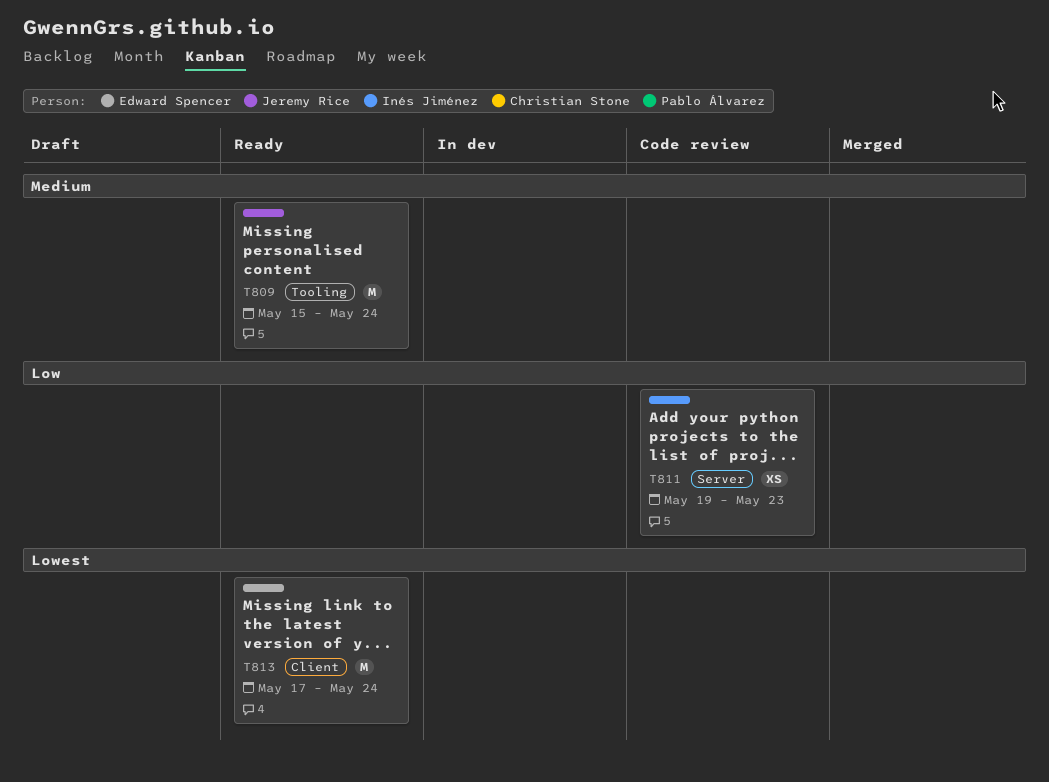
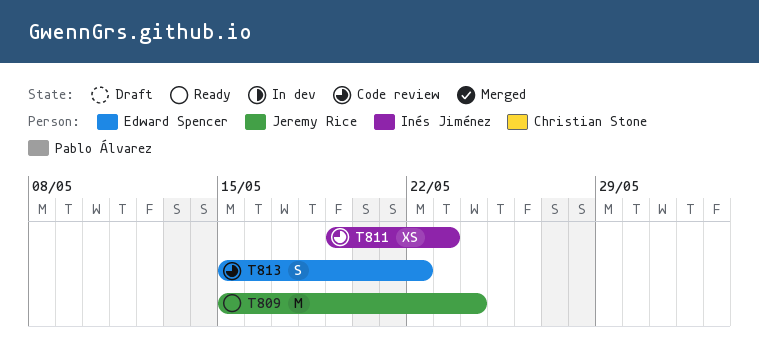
T813, status: Ready -> Code review
T813, estimate: M -> S
T813, start: May 17 -> May 15
T813, due: May 24 -> May 22

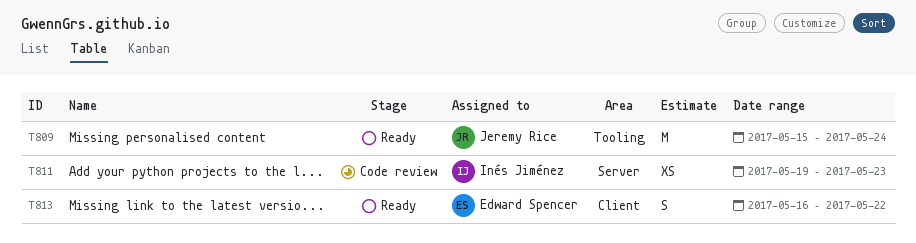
T813, status: Code review -> Ready
T813, start: May 15 -> May 16

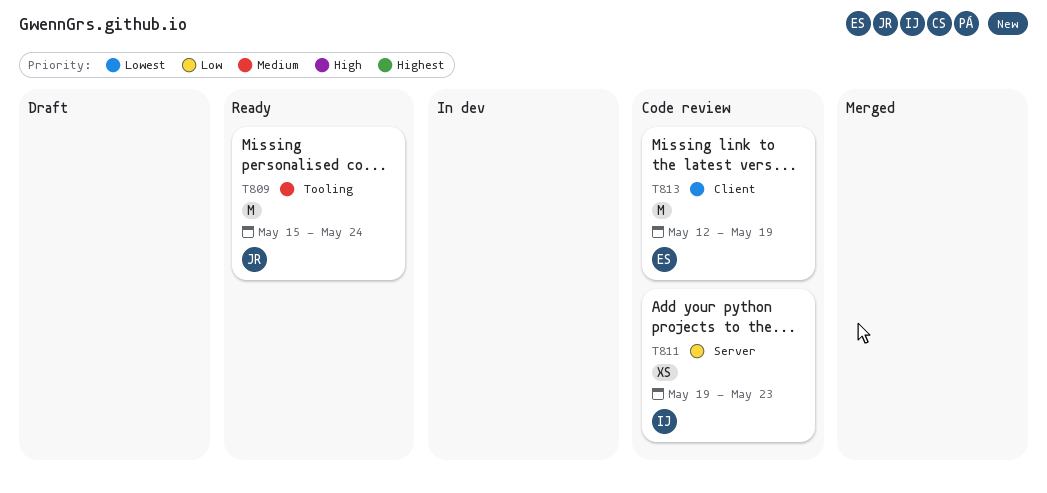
T813, status: Ready -> Code review
T813, estimate: S -> M
T813, start: May 16 -> May 12
T813, due: May 22 -> May 19

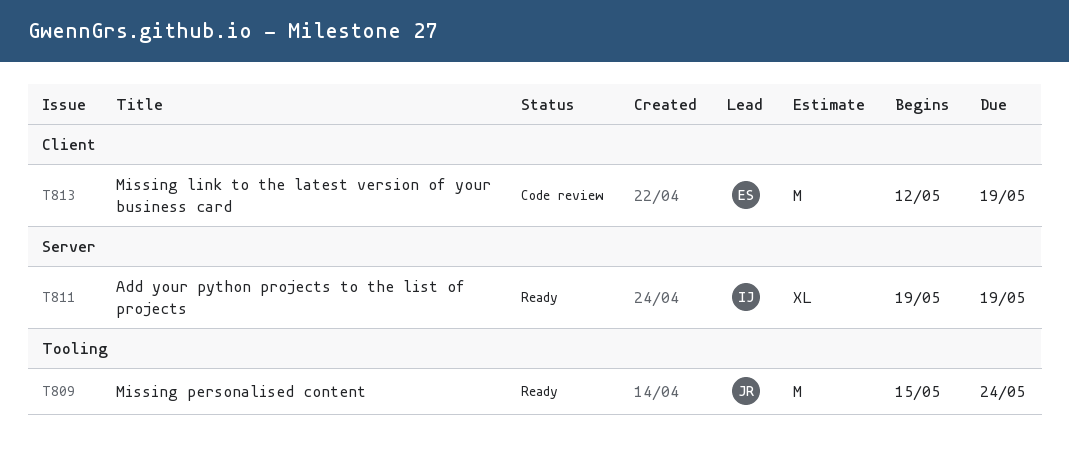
T811, status: Code review -> Ready
T811, estimate: XS -> XL
T811, due: May 23 -> May 19

